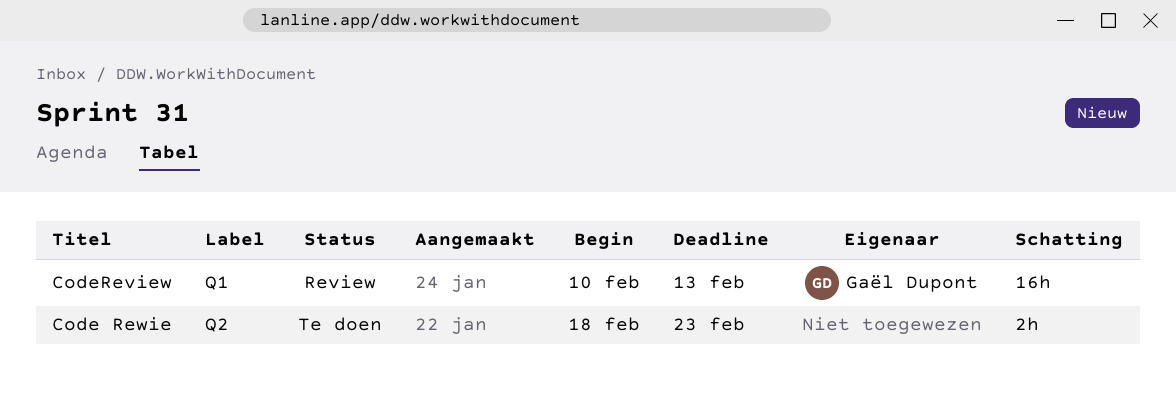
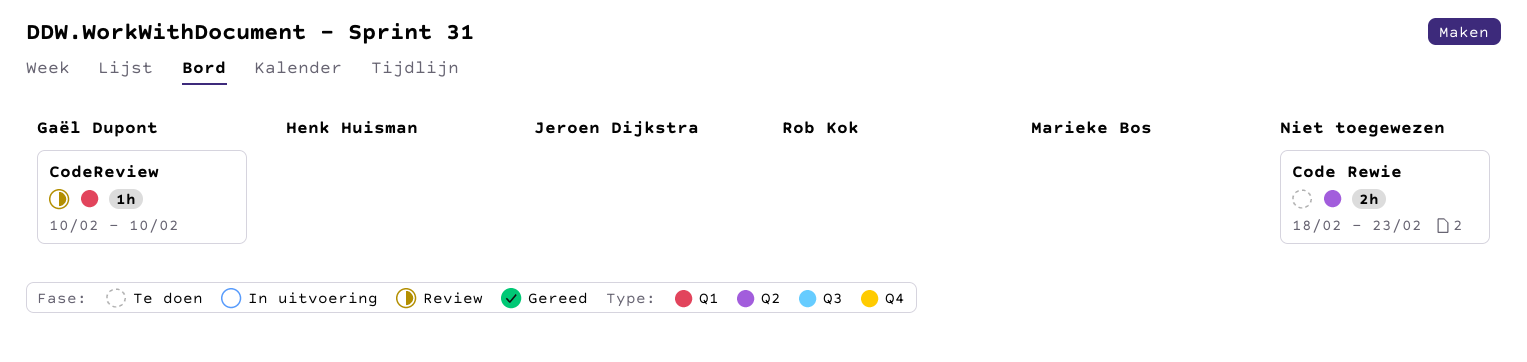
CodeReview, estimate: 16h -> 1h
CodeReview, due: Feb 13 -> Feb 10

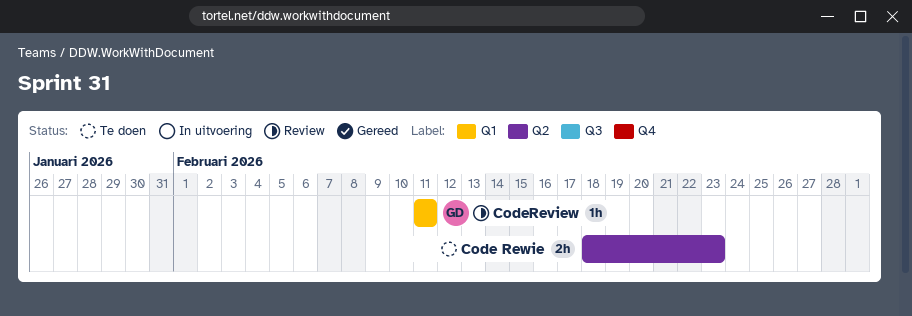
CodeReview, start: Feb 10 -> Feb 11
CodeReview, due: Feb 10 -> Feb 11

